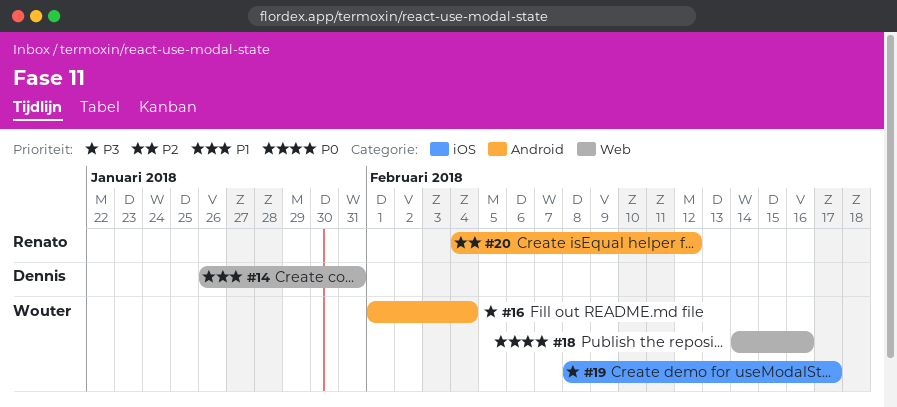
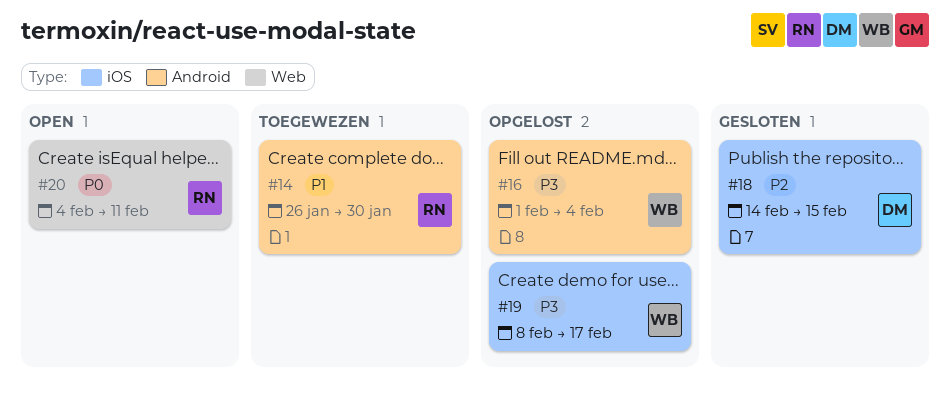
#14, owner: Dennis -> Renato
#14, label: Web -> Android
#14, due: Jan 31 -> Jan 30
#18, owner: Wouter -> Dennis
#18, priority: P0 -> P2
#18, label: Web -> iOS
#18, due: Feb 16 -> Feb 15
#20, priority: P2 -> P0
#20, label: Android -> Web
#20, due: Feb 12 -> Feb 11

